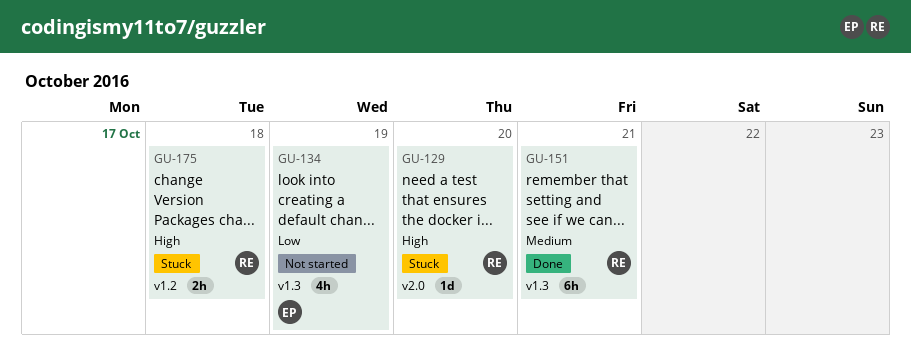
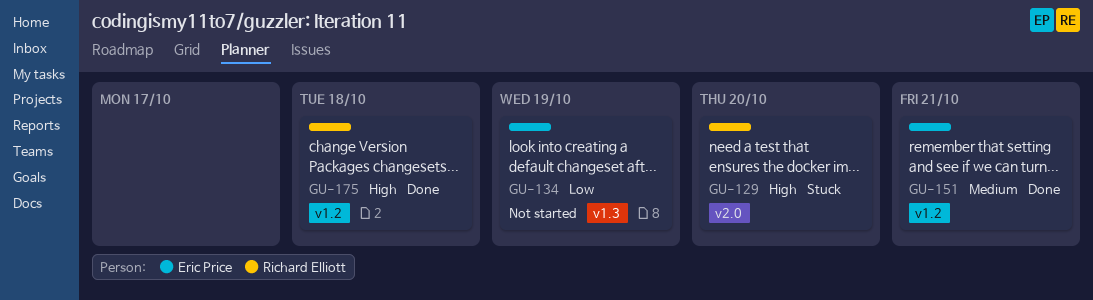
GU-151, owner: Richard Elliott -> Eric Price
GU-151, label: v1.3 -> v1.2
GU-175, status: Stuck -> Done

